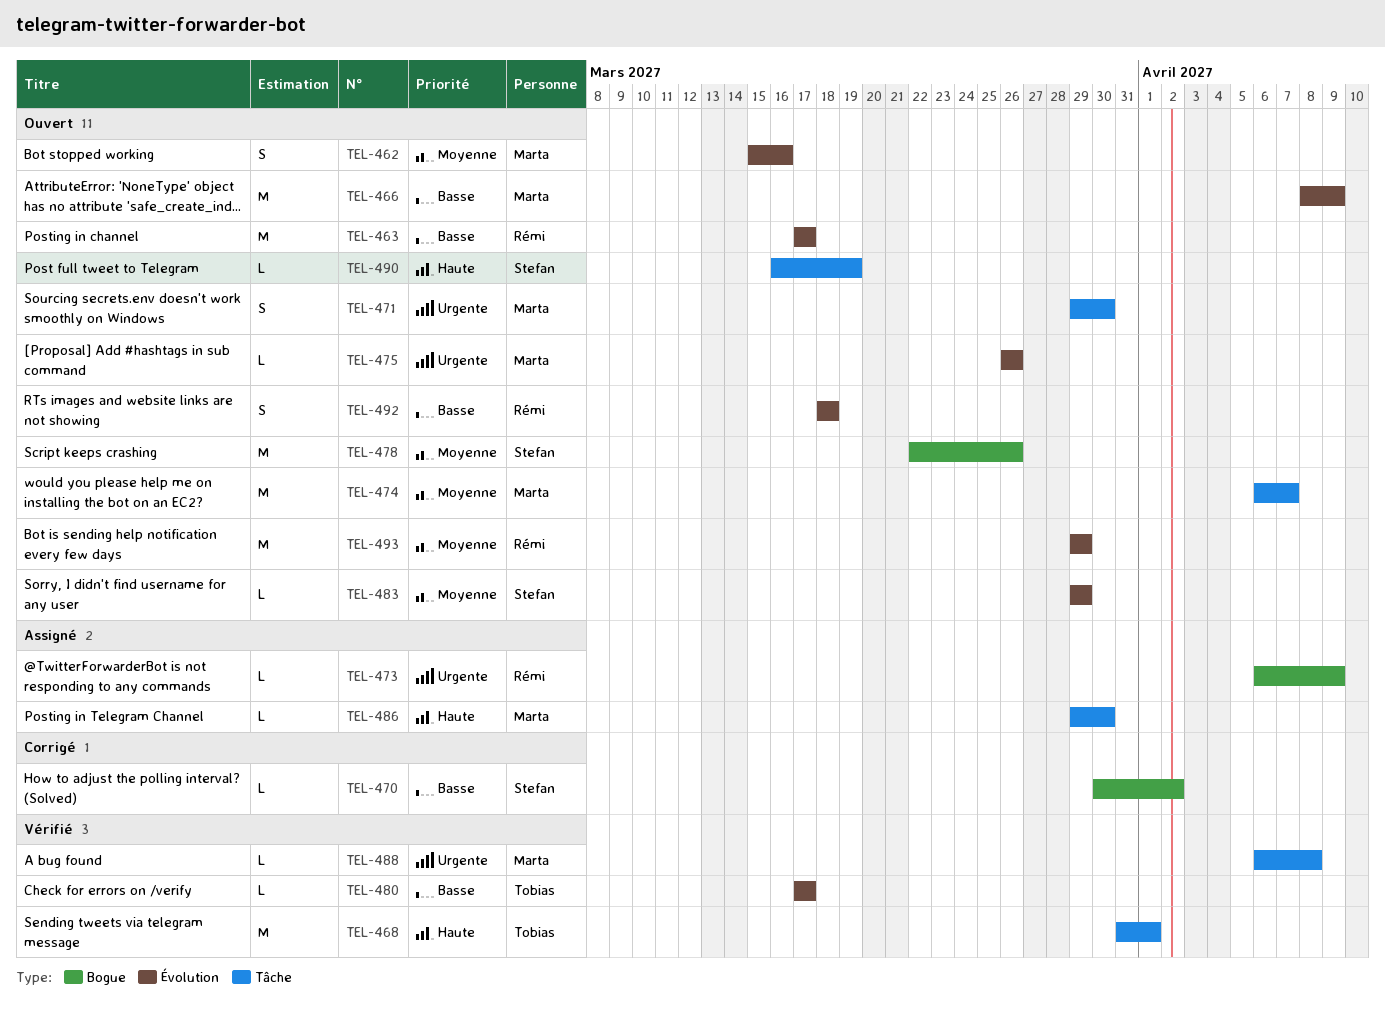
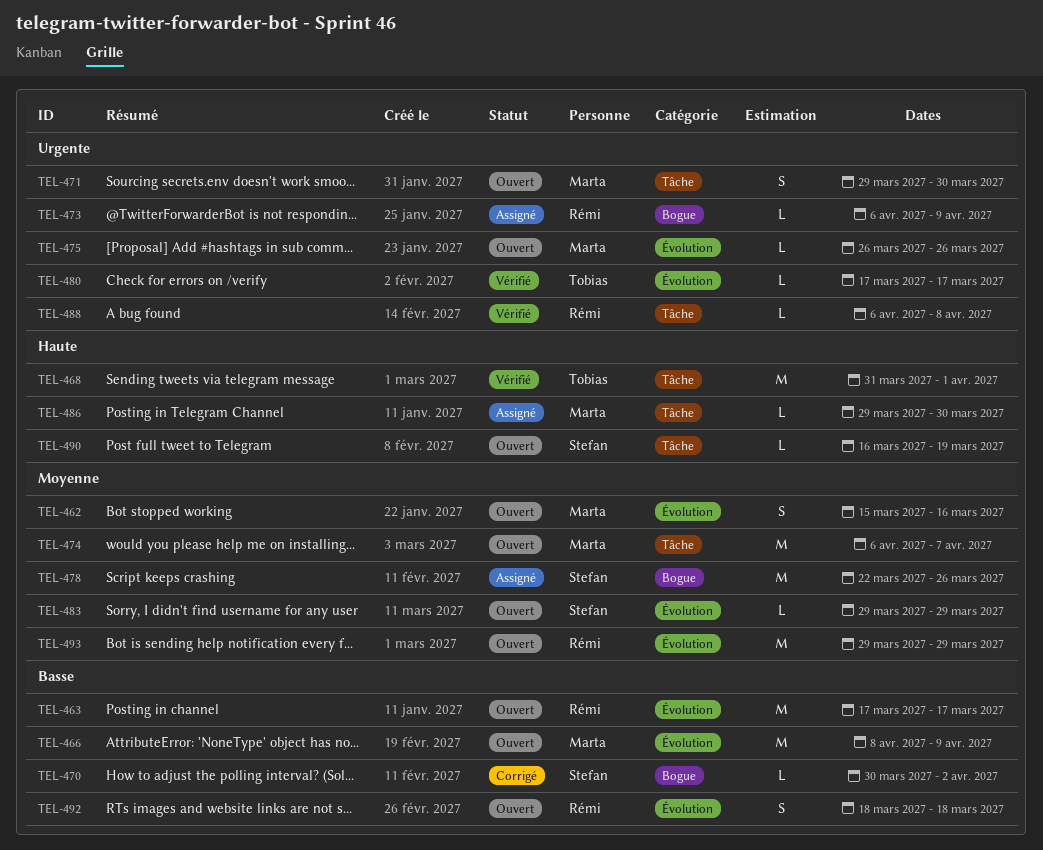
TEL-478, status: Ouvert -> Assigné
TEL-480, priority: Basse -> Urgente
TEL-488, owner: Marta -> Rémi

